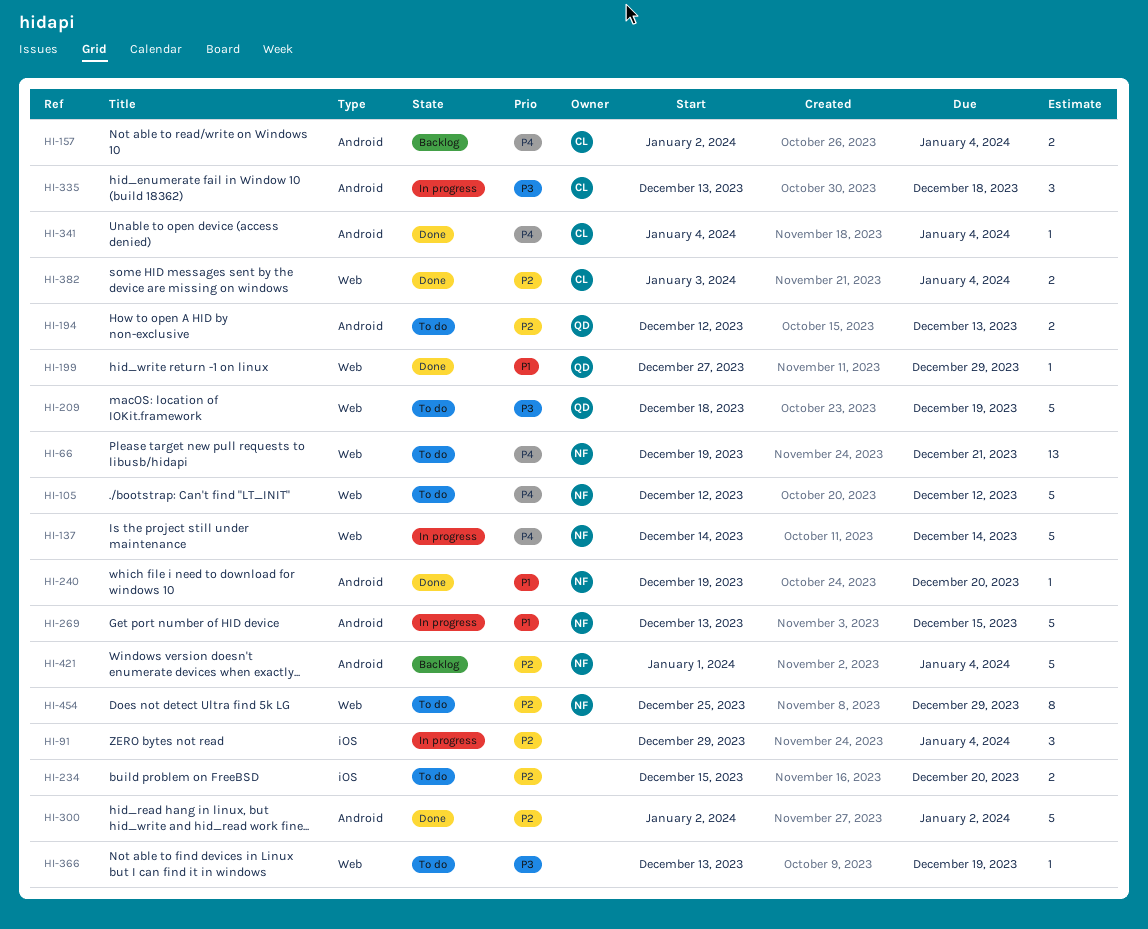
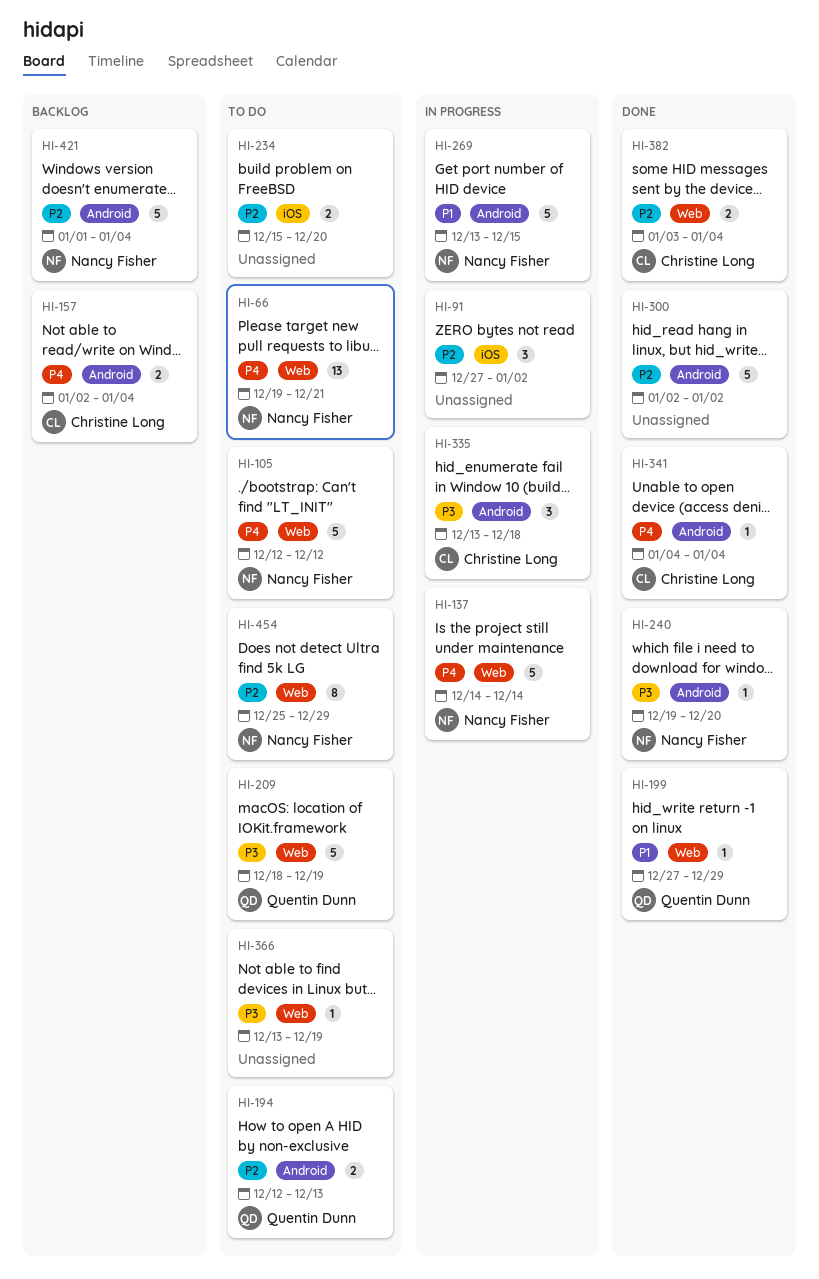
HI-91, start: Dec 29 -> Dec 27
HI-91, due: Jan 4 -> Jan 2
HI-240, priority: P1 -> P3

